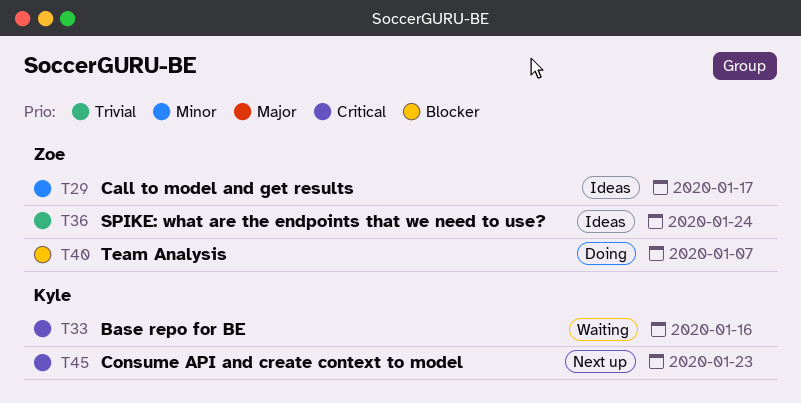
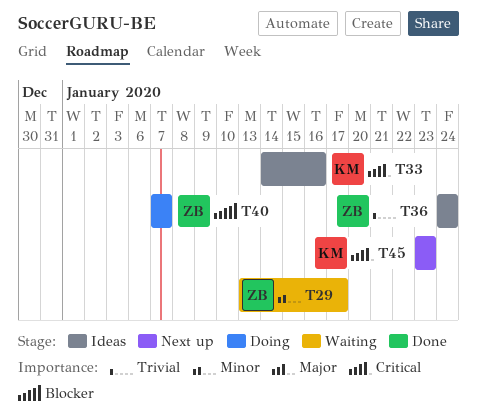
T29, status: Ideas -> Waiting
T33, status: Waiting -> Ideas

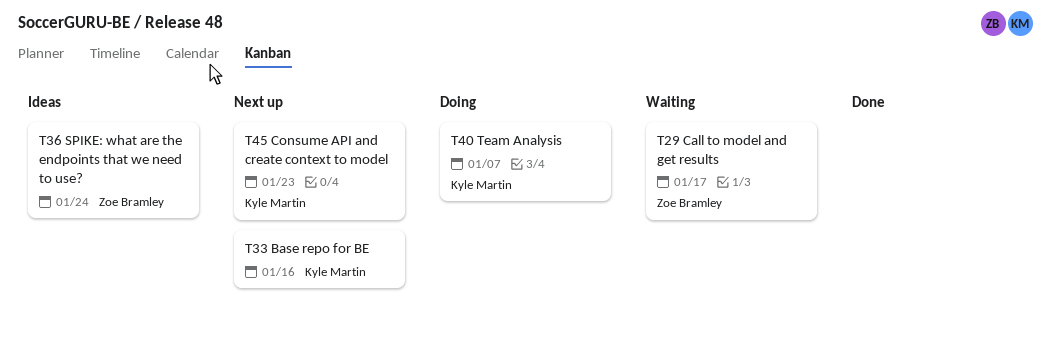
T33, status: Ideas -> Next up
T40, owner: Zoe Bramley -> Kyle Martin

